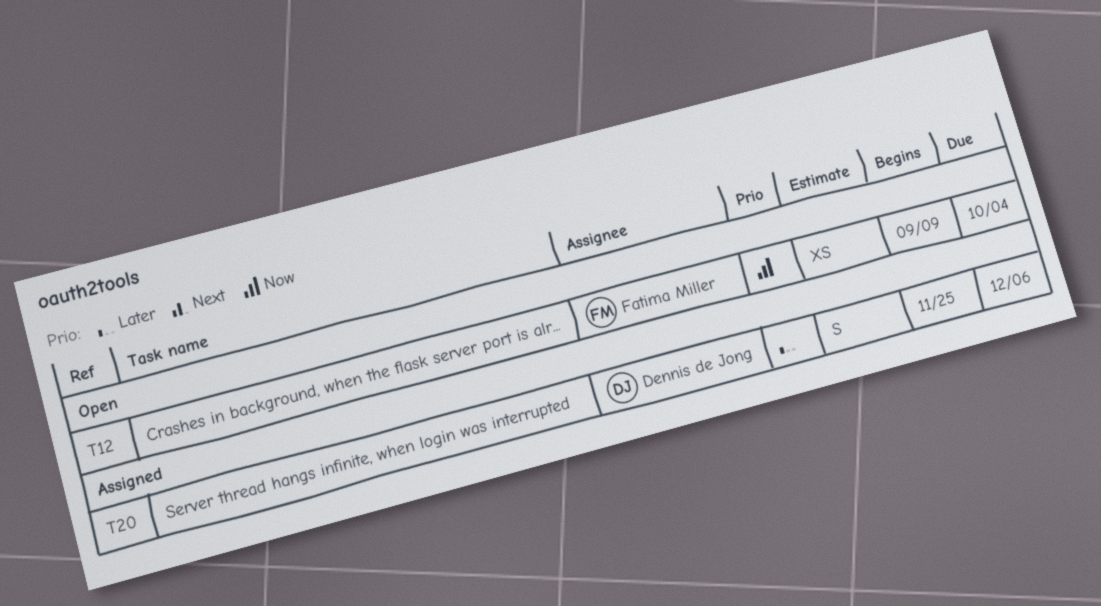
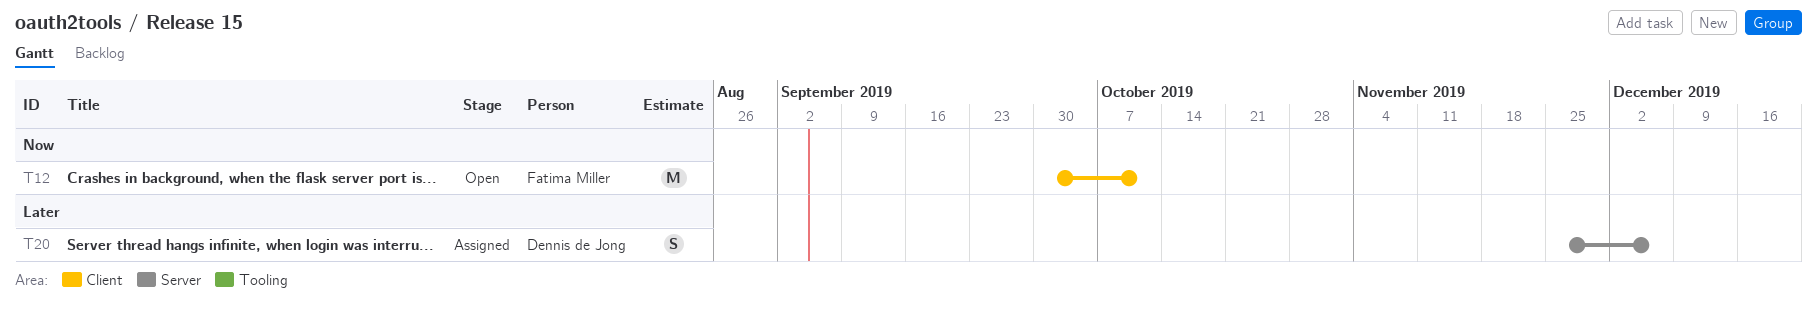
T12, estimate: XS -> M
T12, start: Sep 9 -> Sep 30
T12, due: Oct 4 -> Oct 11

